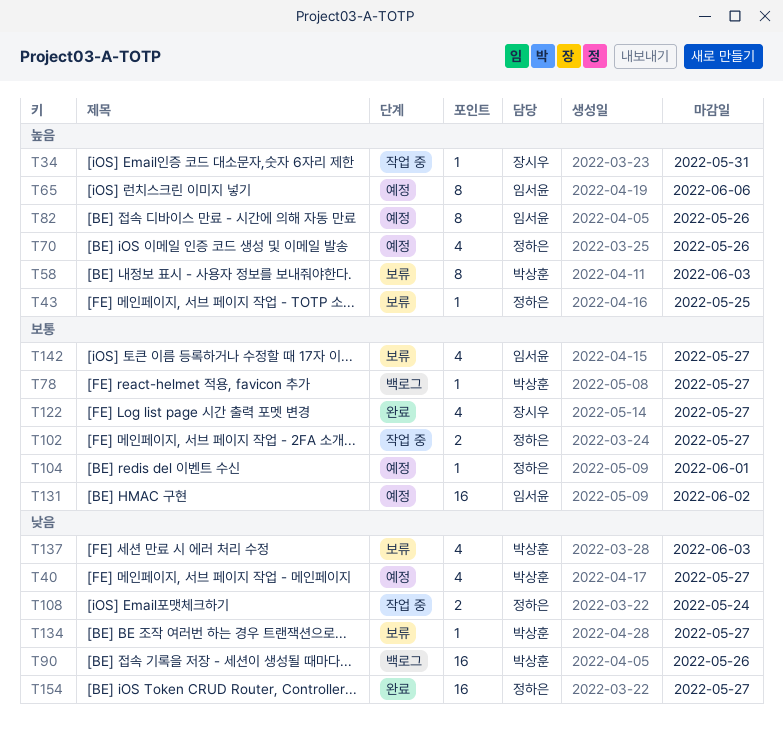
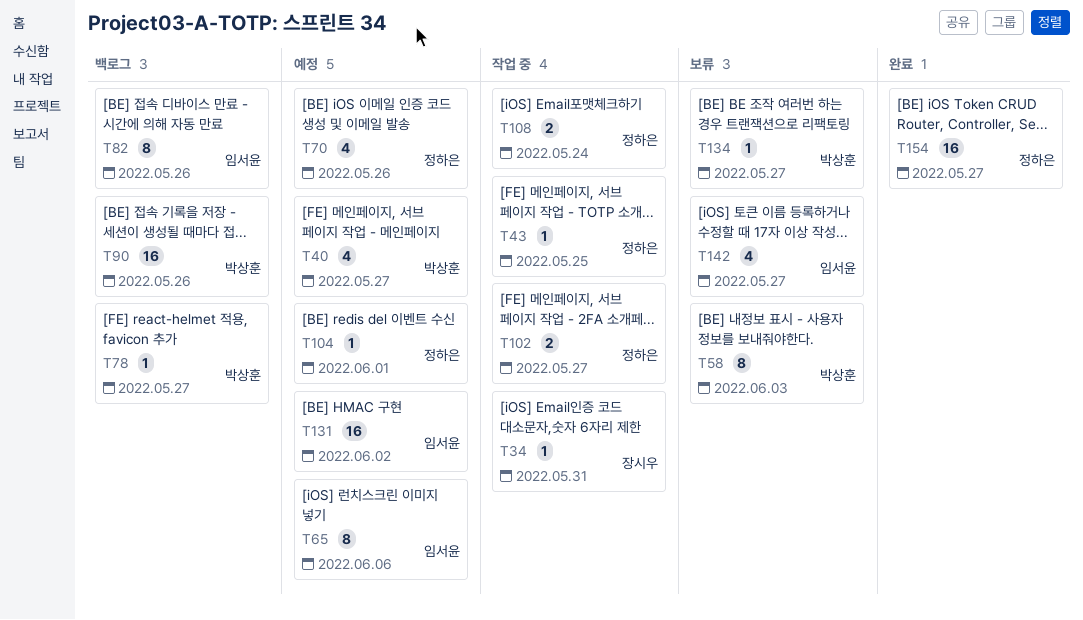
T43, status: 보류 -> 작업 중
T82, status: 예정 -> 백로그
T122: present -> none
T137: present -> none

